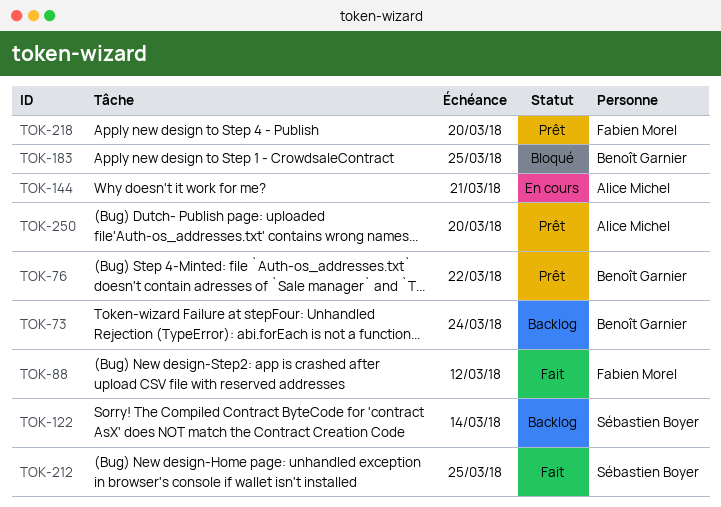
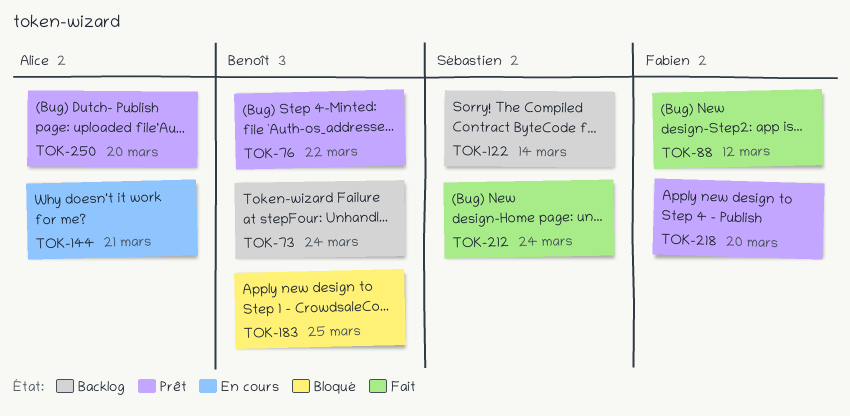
TOK-212, due: Mar 25 -> Mar 24

